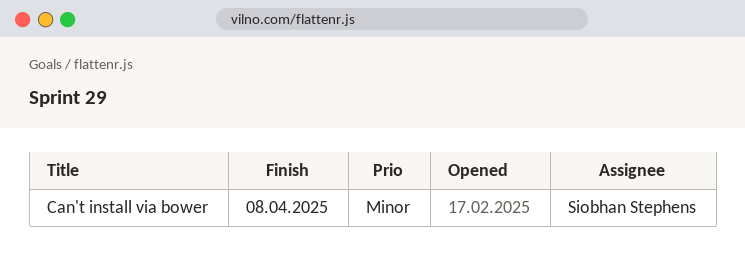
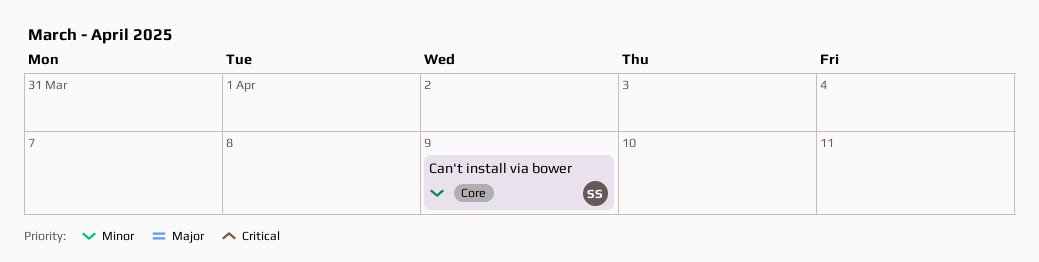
Can't install via bower, due: Apr 8 -> Apr 9

